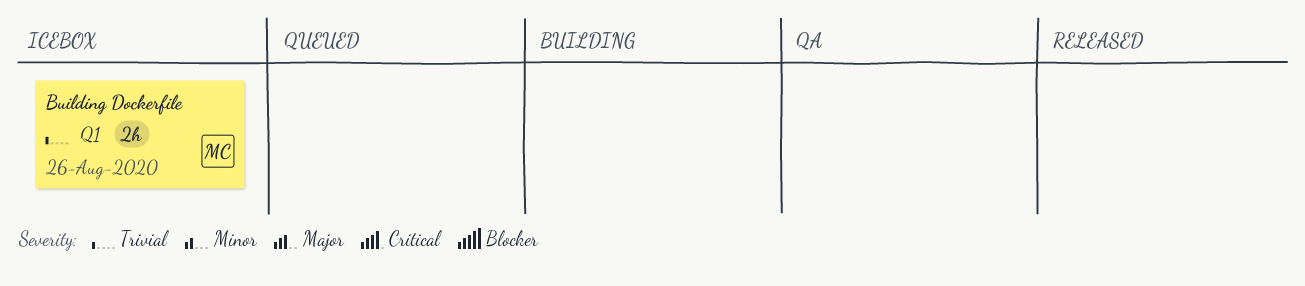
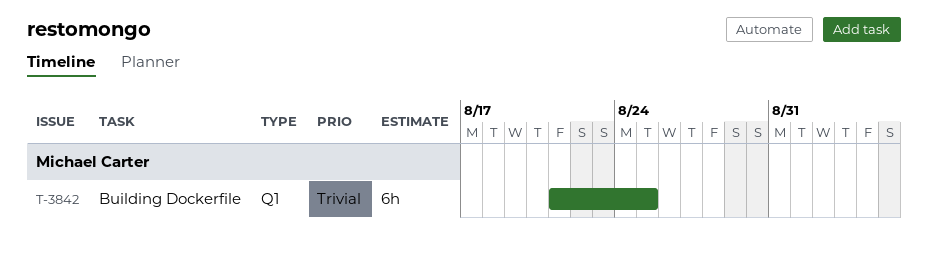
Building Dockerfile, estimate: 2h -> 6h
Building Dockerfile, due: Aug 26 -> Aug 25

